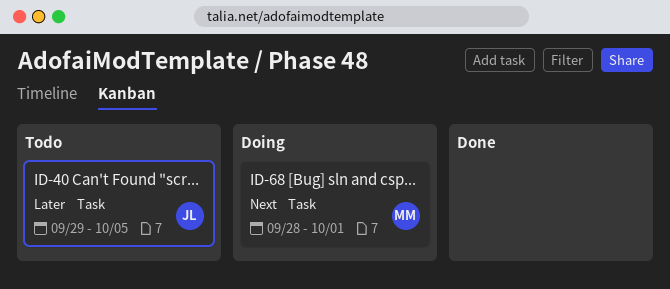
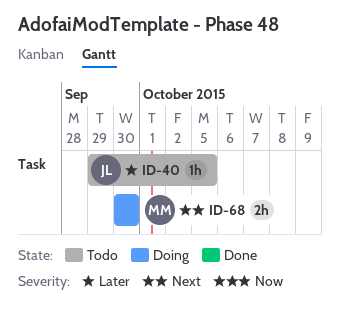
ID-68, start: Sep 28 -> Sep 30
ID-68, due: Oct 1 -> Sep 30

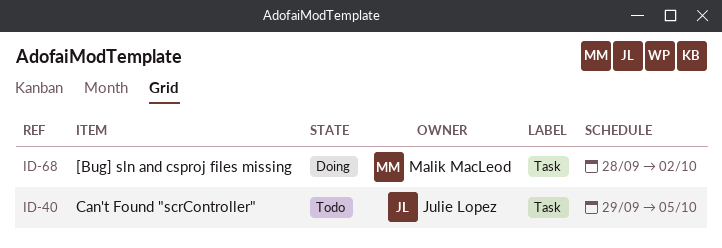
ID-68, start: Sep 30 -> Sep 28
ID-68, due: Sep 30 -> Oct 2

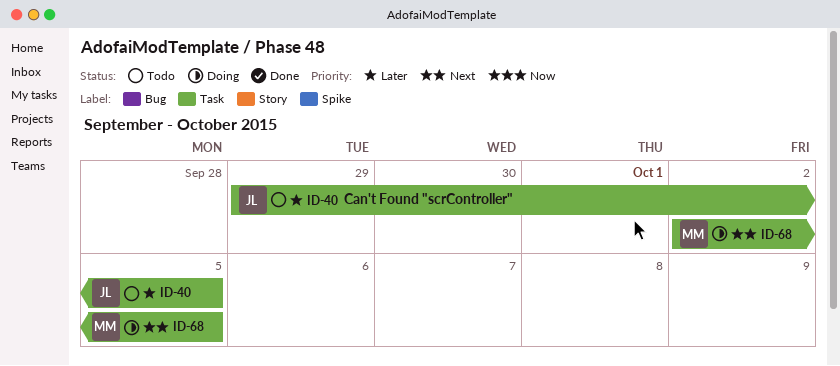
ID-68, start: Sep 28 -> Oct 2
ID-68, due: Oct 2 -> Oct 5

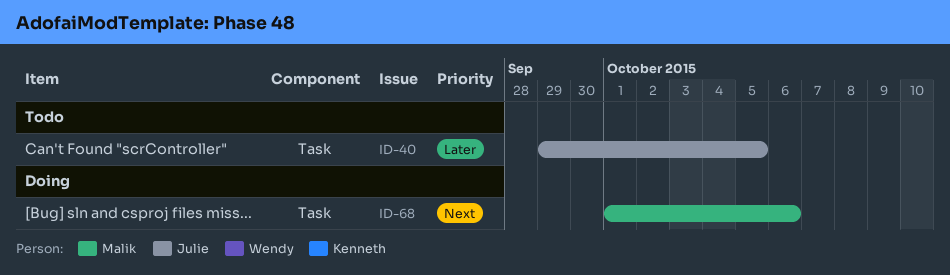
ID-68, start: Oct 2 -> Oct 1
ID-68, due: Oct 5 -> Oct 6

